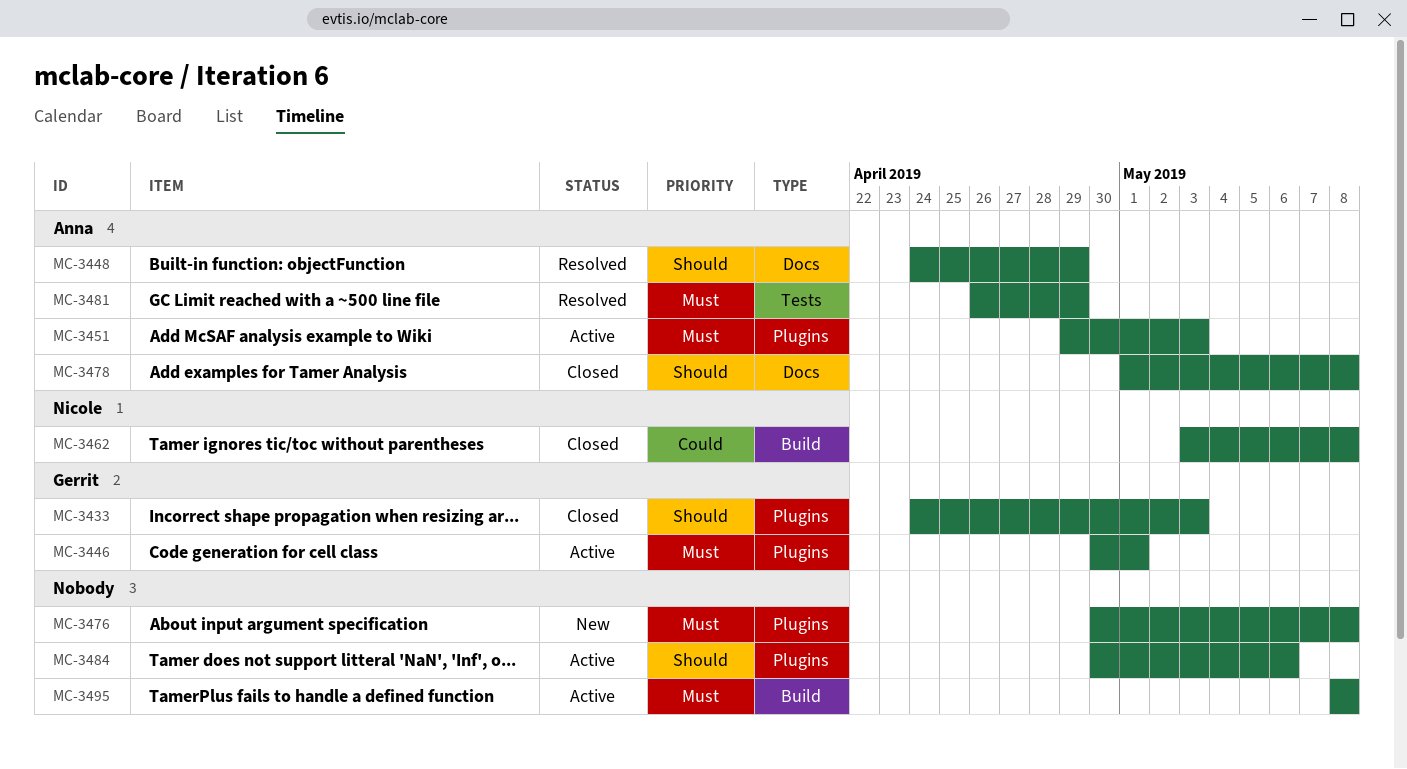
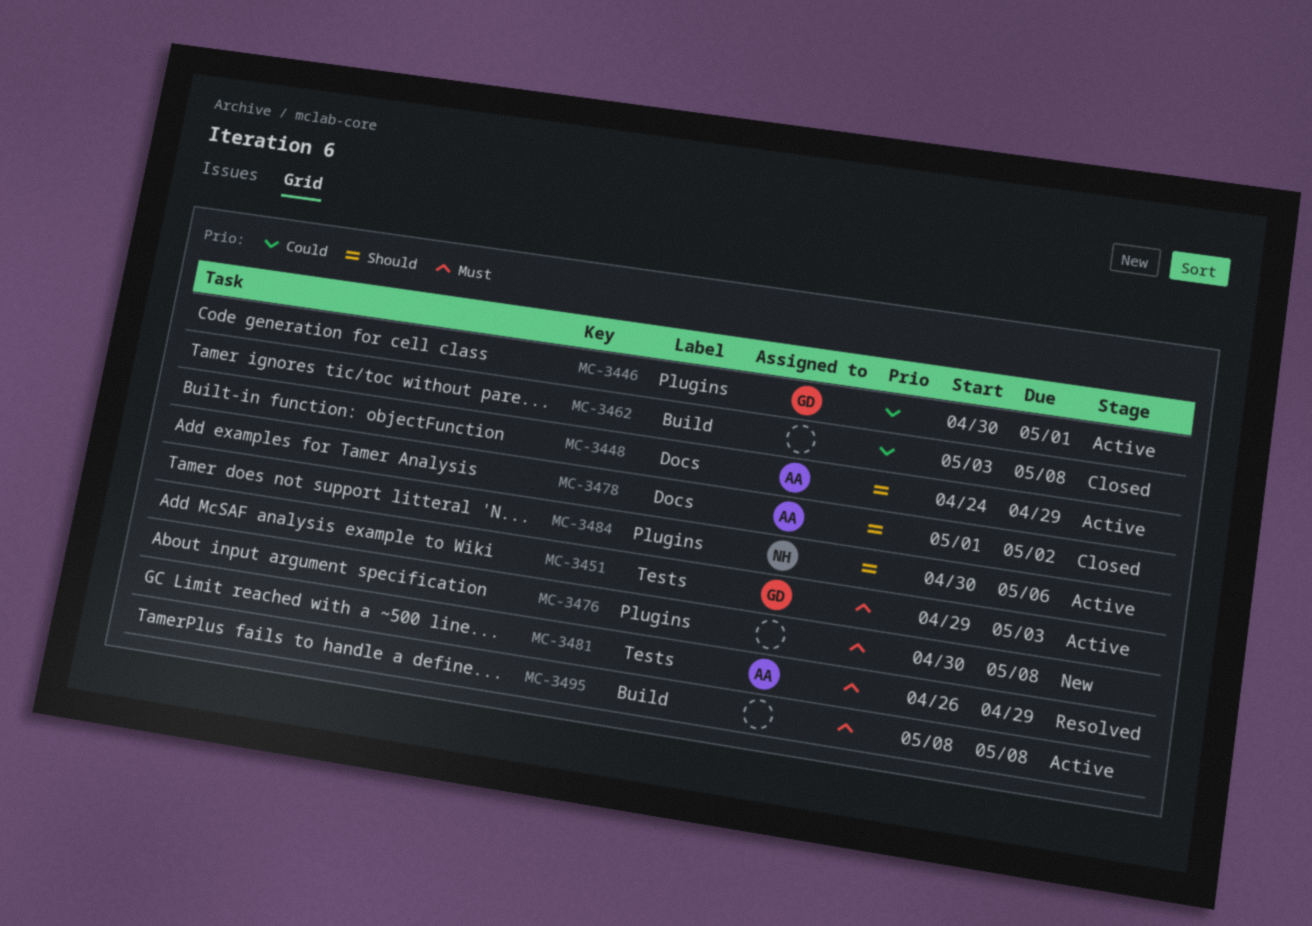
MC-3433: present -> none
MC-3446, priority: Must -> Could
MC-3448, status: Resolved -> Active
MC-3451, owner: Anna -> Gerrit
MC-3451, label: Plugins -> Tests
MC-3462, owner: Nicole -> none
MC-3478, due: May 8 -> May 2
MC-3484, owner: none -> Nicole

